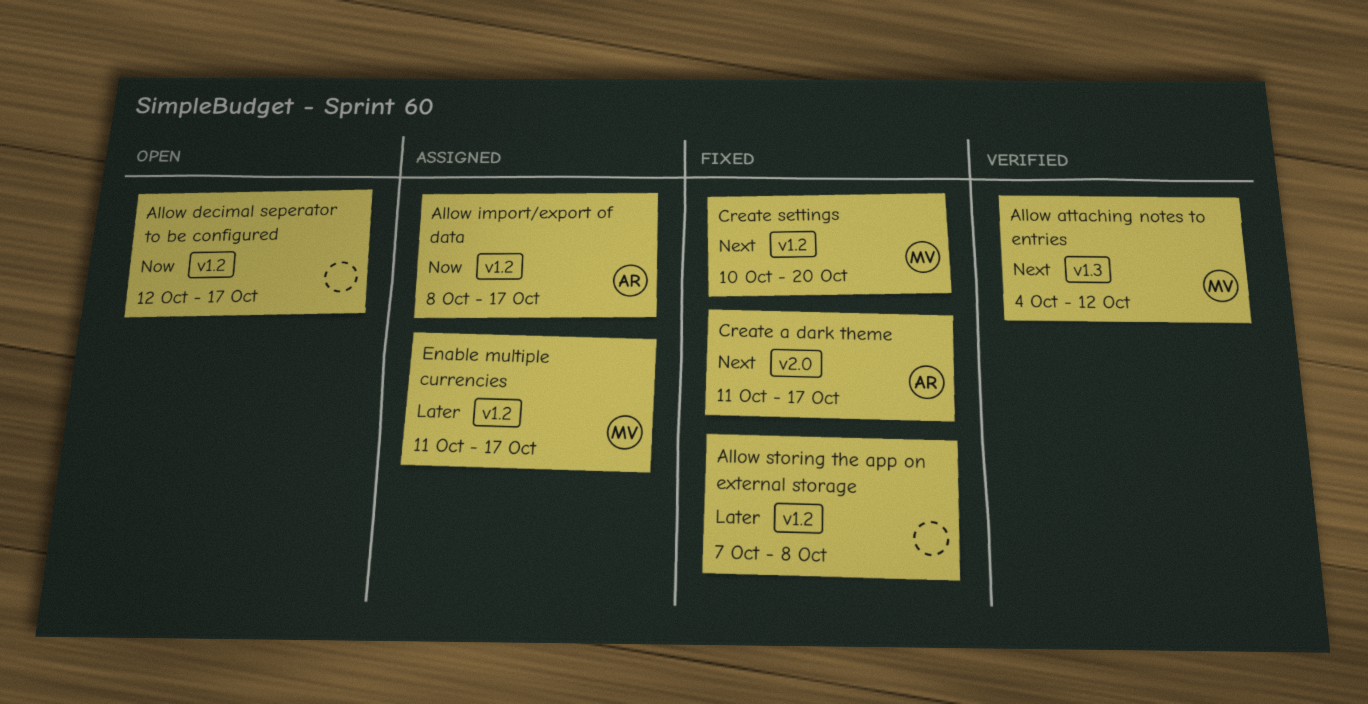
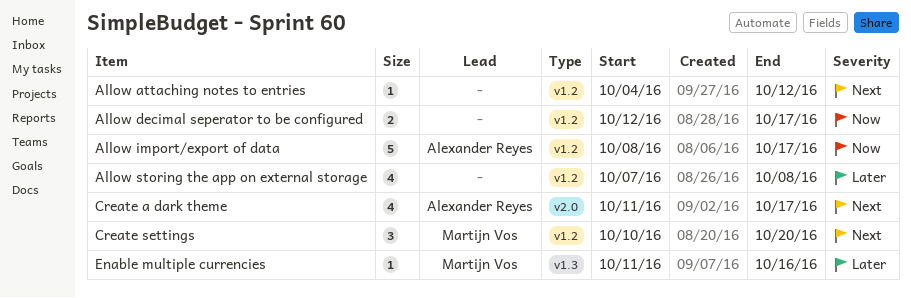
Allow attaching notes to entries, owner: Martijn Vos -> none
Allow attaching notes to entries, label: v1.3 -> v1.2
Enable multiple currencies, label: v1.2 -> v1.3
Enable multiple currencies, due: Oct 17 -> Oct 16

